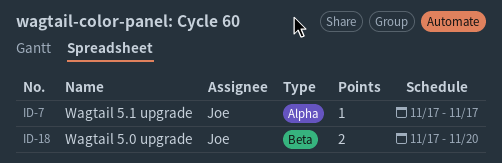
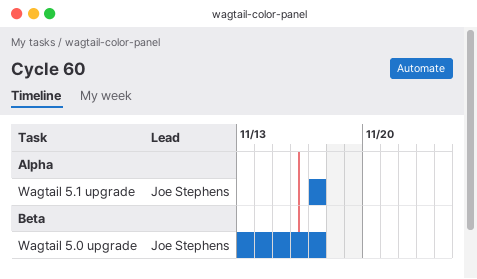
Wagtail 5.0 upgrade, start: Nov 17 -> Nov 13
Wagtail 5.0 upgrade, due: Nov 20 -> Nov 17

